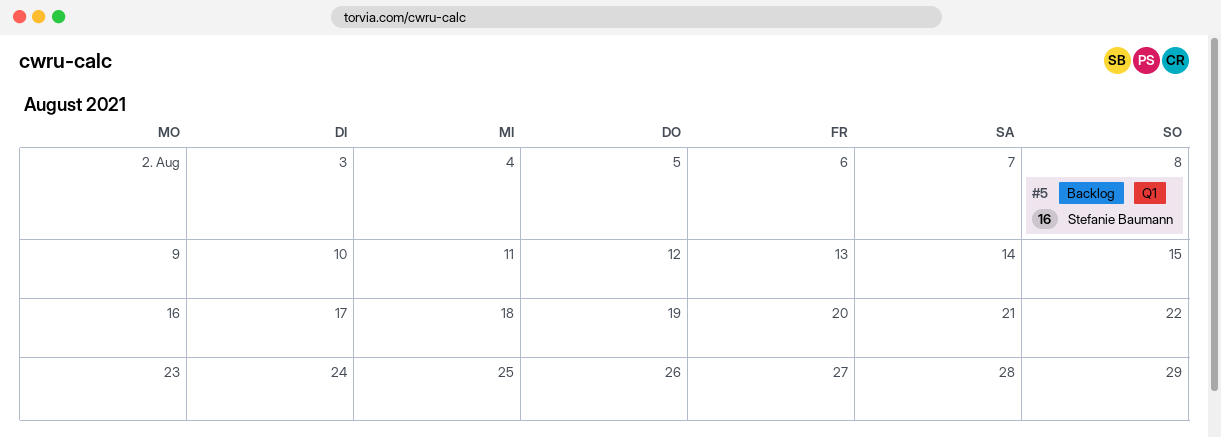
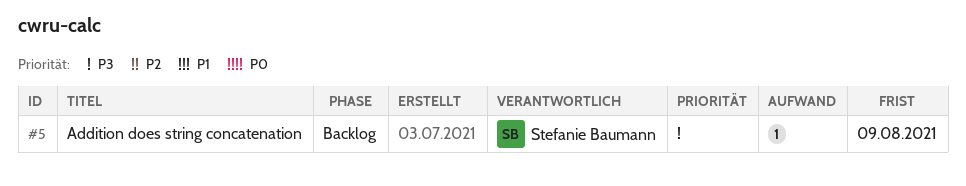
#5, estimate: 16 -> 1
#5, due: Aug 8 -> Aug 9

